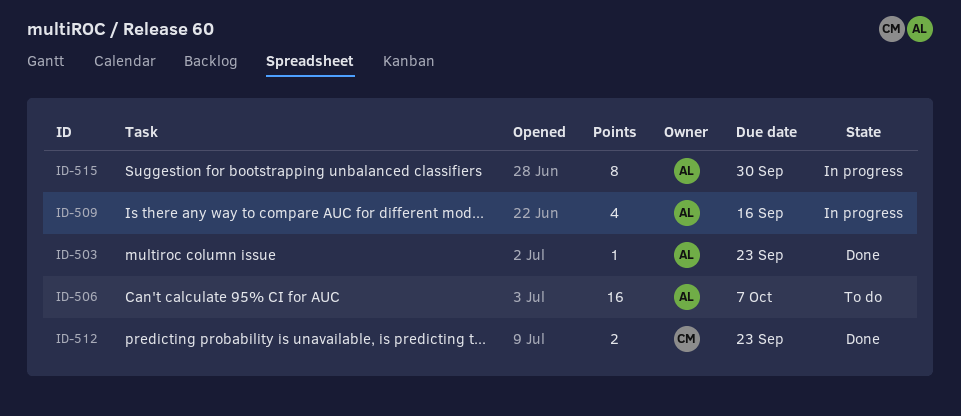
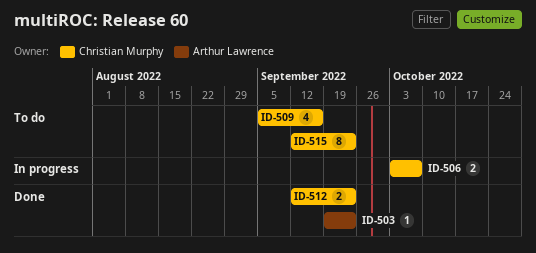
ID-506, status: To do -> In progress
ID-506, owner: Arthur Lawrence -> Christian Murphy
ID-506, estimate: 16 -> 2
ID-509, status: In progress -> To do
ID-509, owner: Arthur Lawrence -> Christian Murphy
ID-515, status: In progress -> To do
ID-515, owner: Arthur Lawrence -> Christian Murphy
ID-515, due: Sep 30 -> Sep 23

